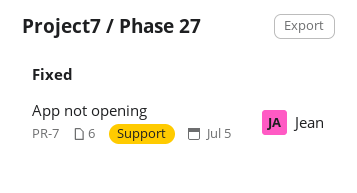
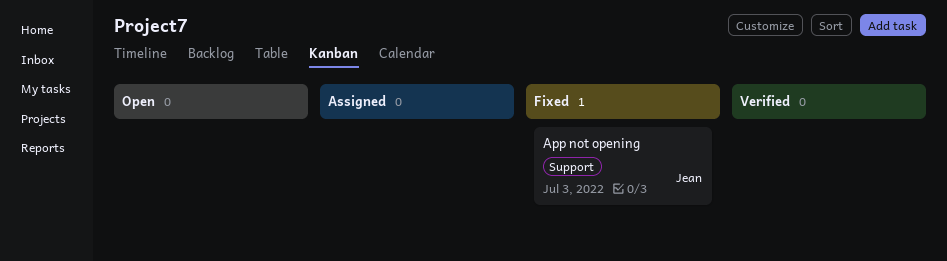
App not opening, due: Jul 5 -> Jul 3

